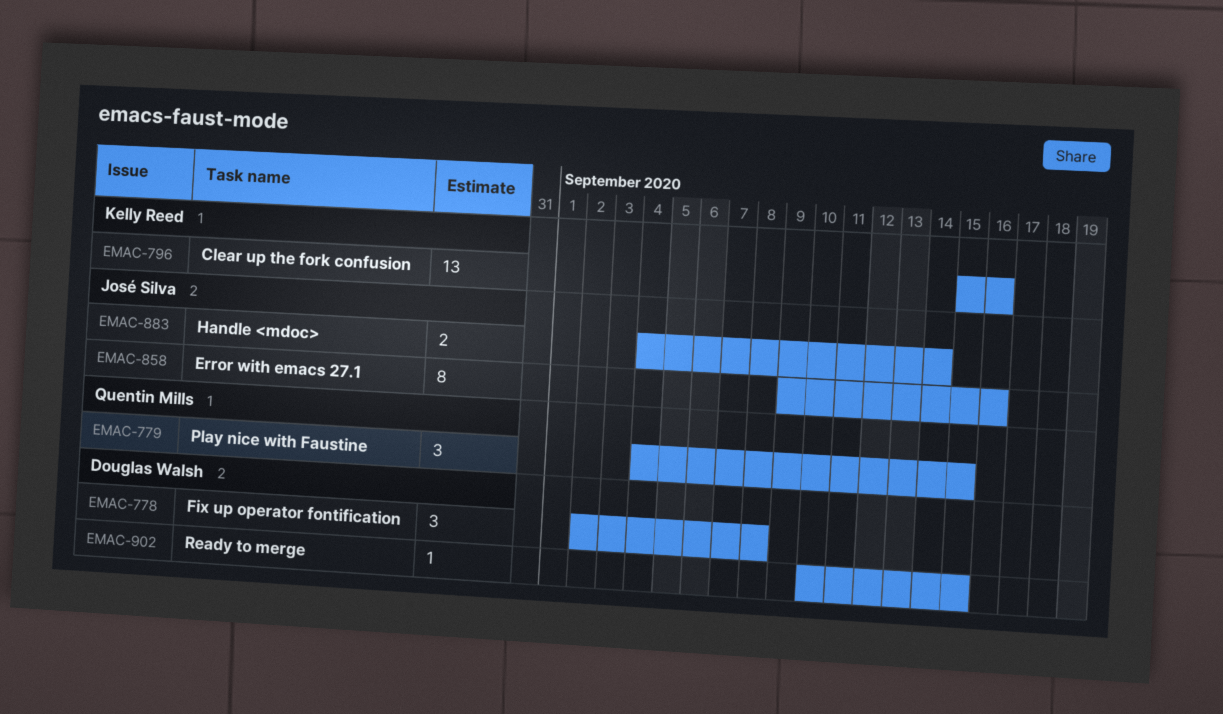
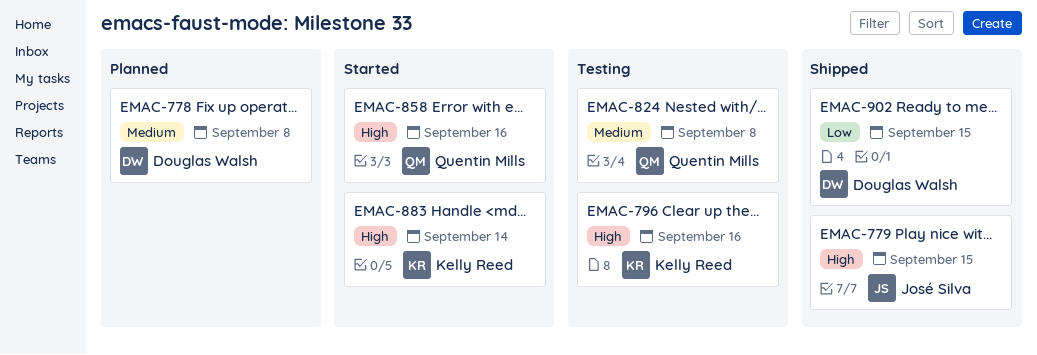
EMAC-779, owner: Quentin Mills -> José Silva
EMAC-824: none -> present
EMAC-858, owner: José Silva -> Quentin Mills
EMAC-883, owner: José Silva -> Kelly Reed

